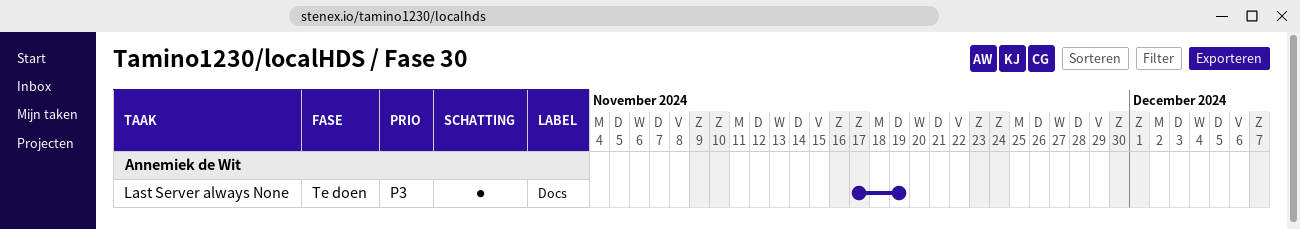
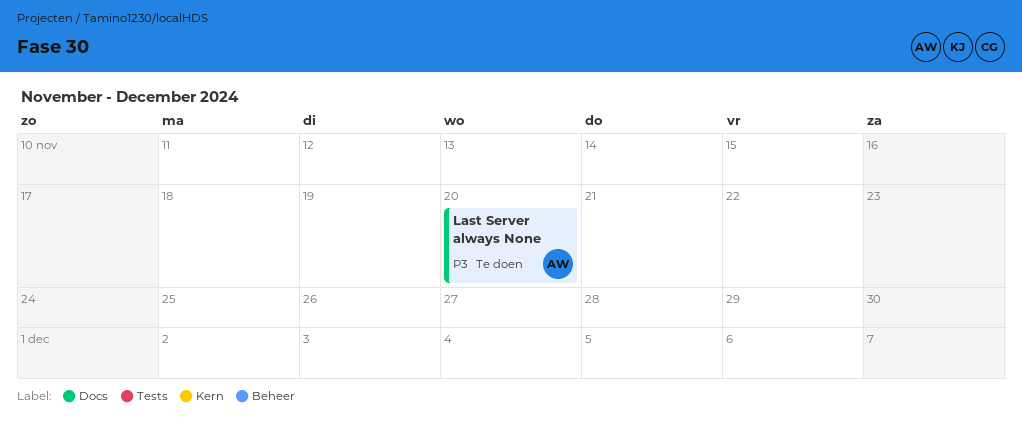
Last Server always None, due: Nov 19 -> Nov 20

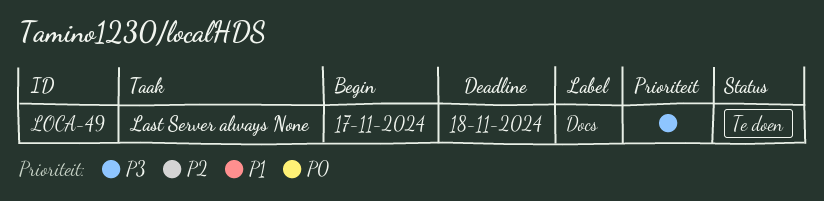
Last Server always None, due: Nov 20 -> Nov 18

